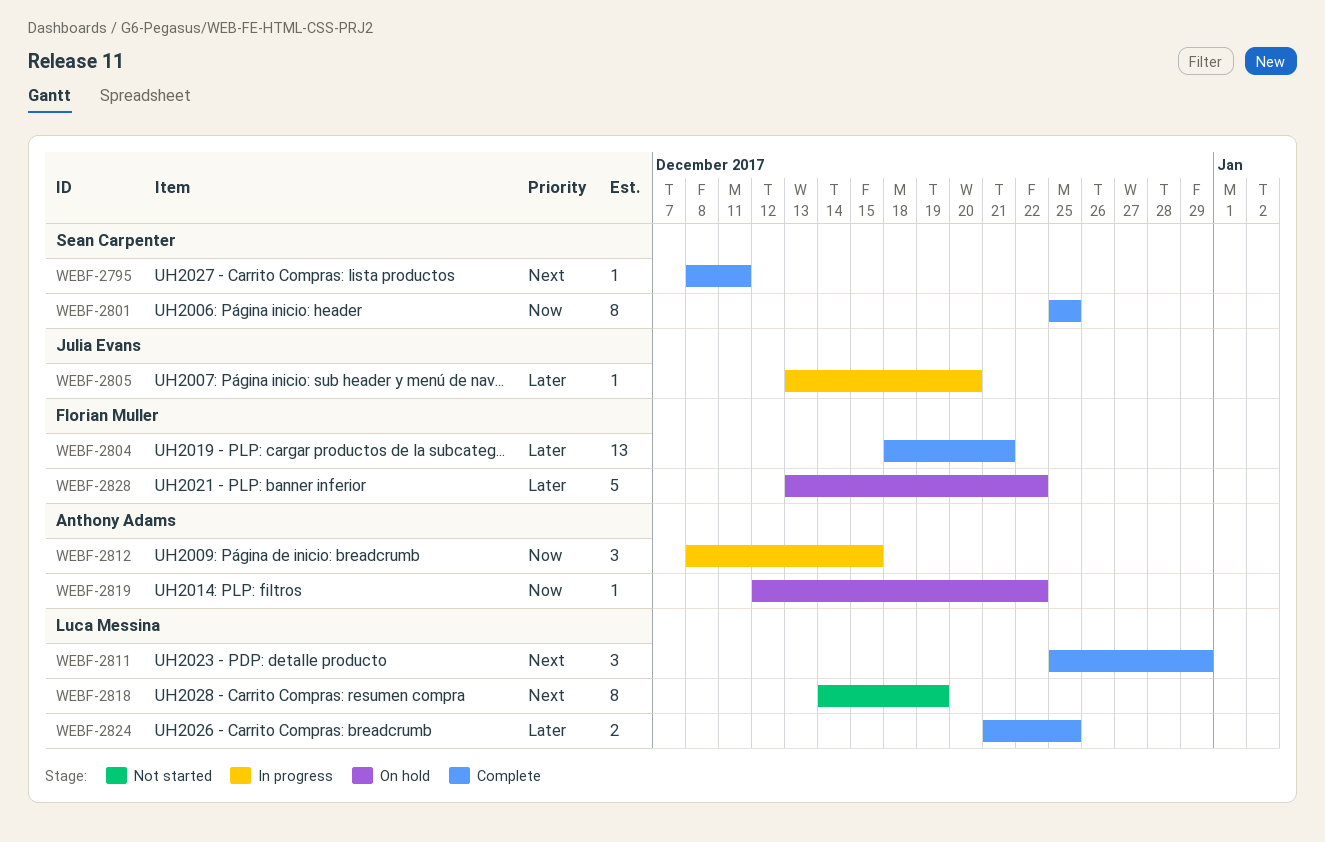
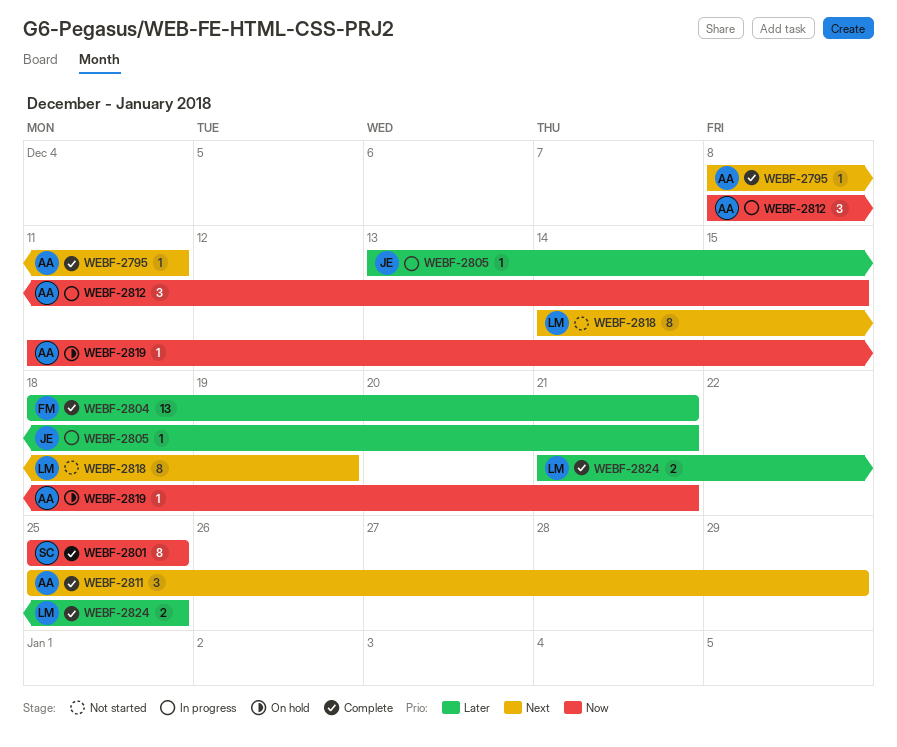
WEBF-2795, owner: Sean Carpenter -> Anthony Adams
WEBF-2805, due: Dec 20 -> Dec 21
WEBF-2811, owner: Luca Messina -> Anthony Adams
WEBF-2819, start: Dec 12 -> Dec 11
WEBF-2819, due: Dec 22 -> Dec 21
WEBF-2828: present -> none

